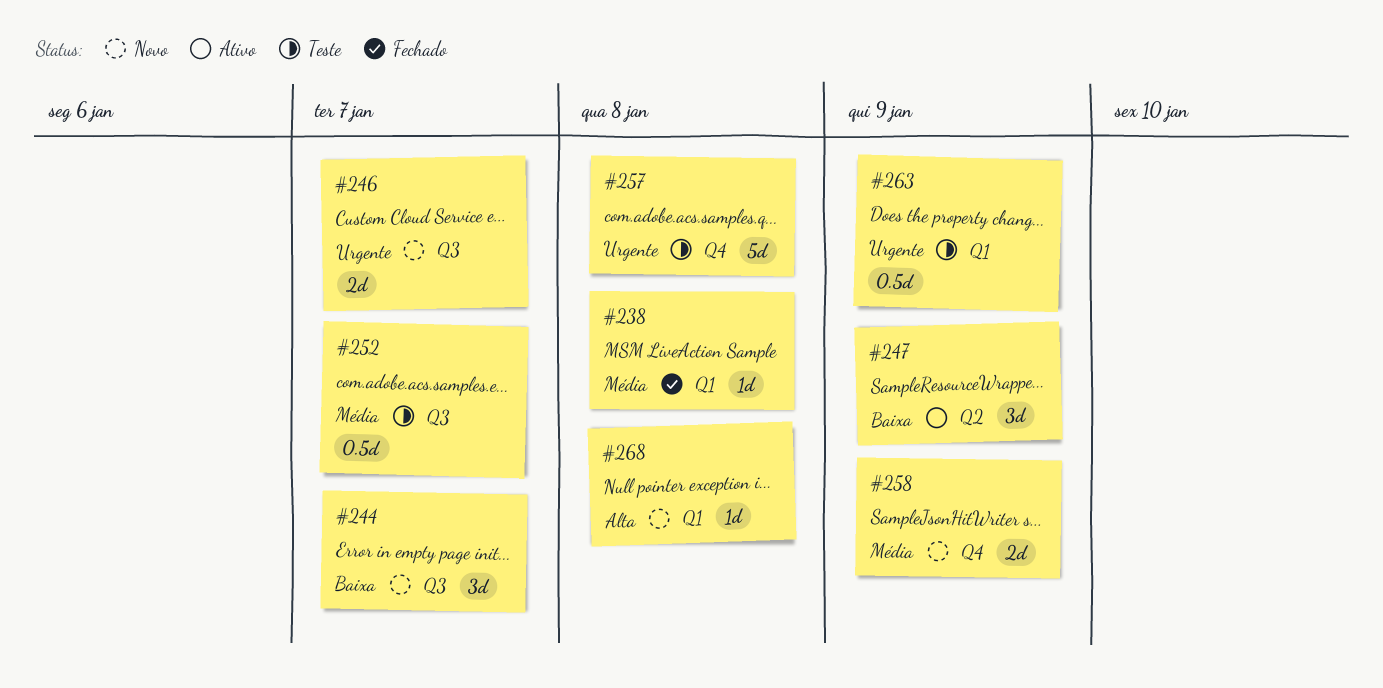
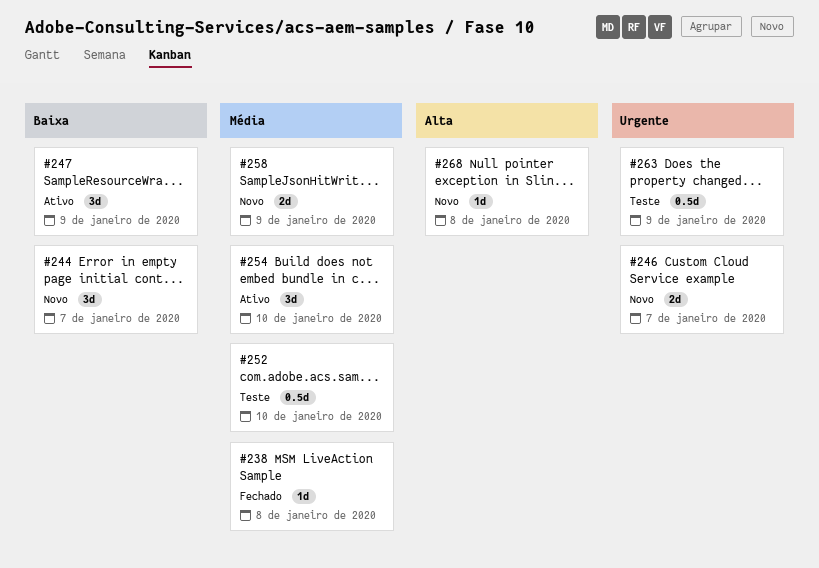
#252, due: Jan 7 -> Jan 10
#254: none -> present
#257: present -> none

